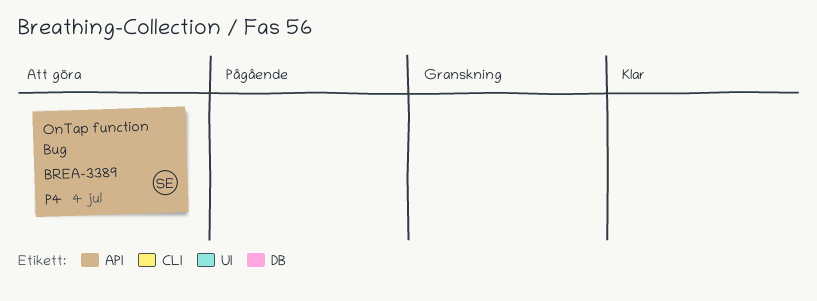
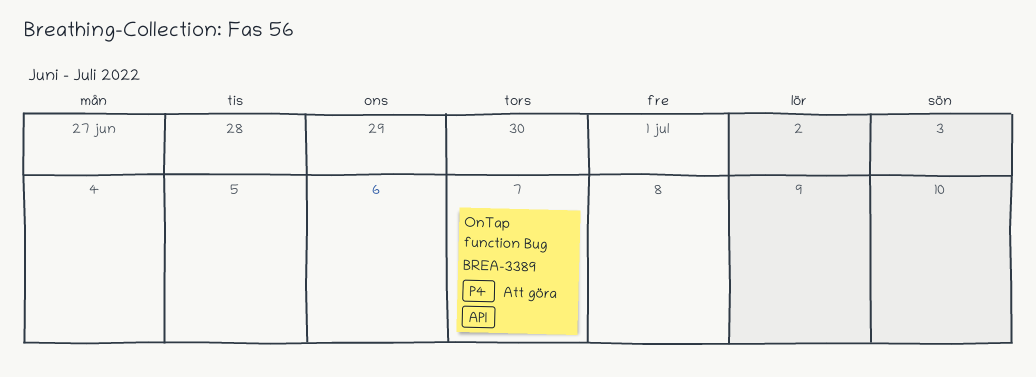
BREA-3389, due: Jul 4 -> Jul 7

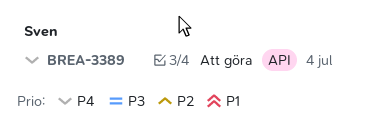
BREA-3389, due: Jul 7 -> Jul 4

